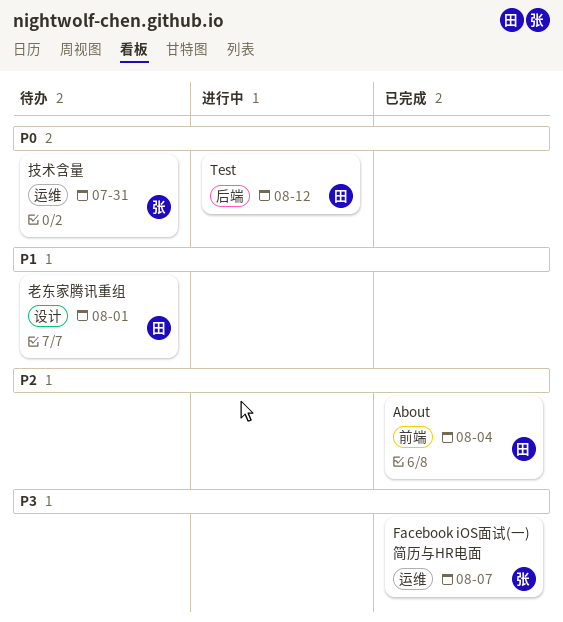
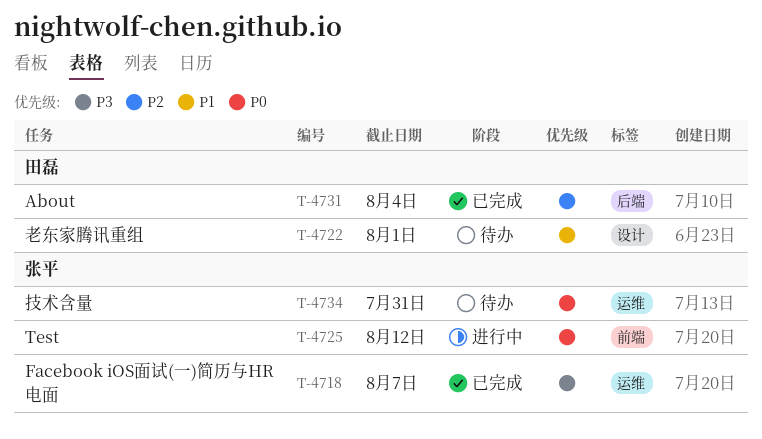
About, label: 前端 -> 后端
Test, owner: 田磊 -> 张平
Test, label: 后端 -> 前端

